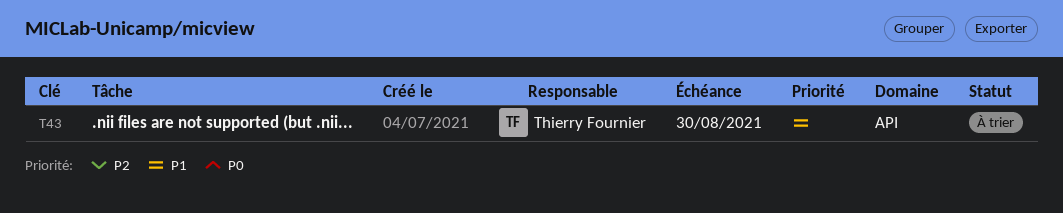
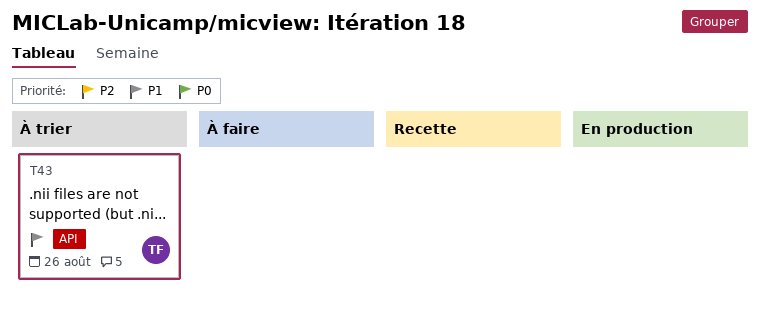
T43, due: Aug 30 -> Aug 26

